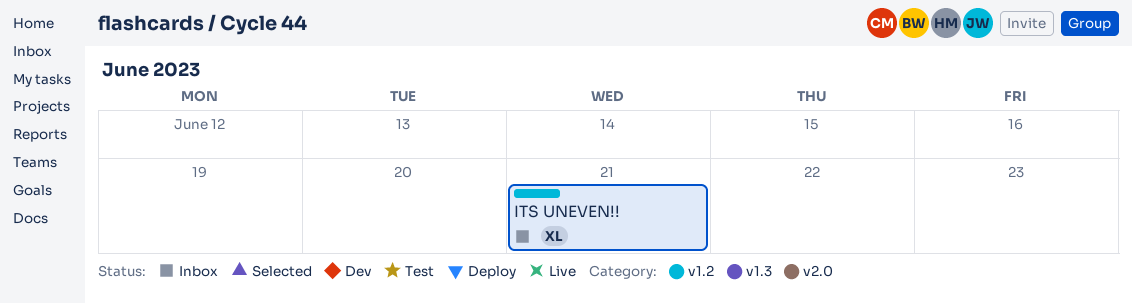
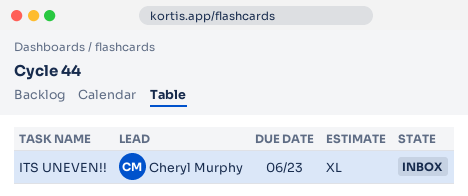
ITS UNEVEN!!, due: Jun 21 -> Jun 23

